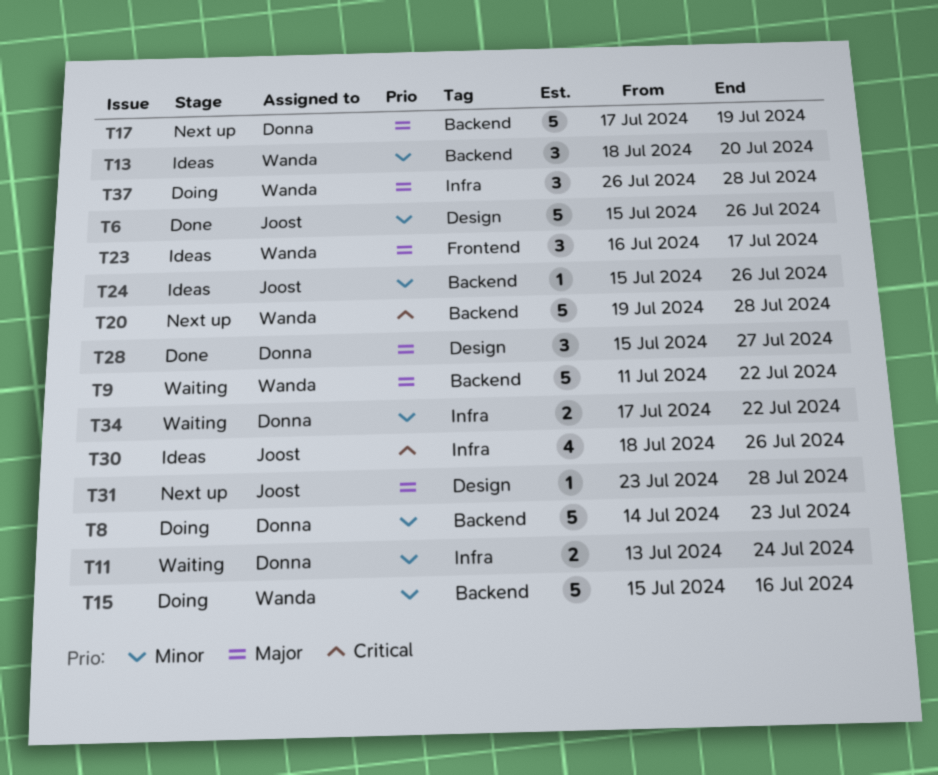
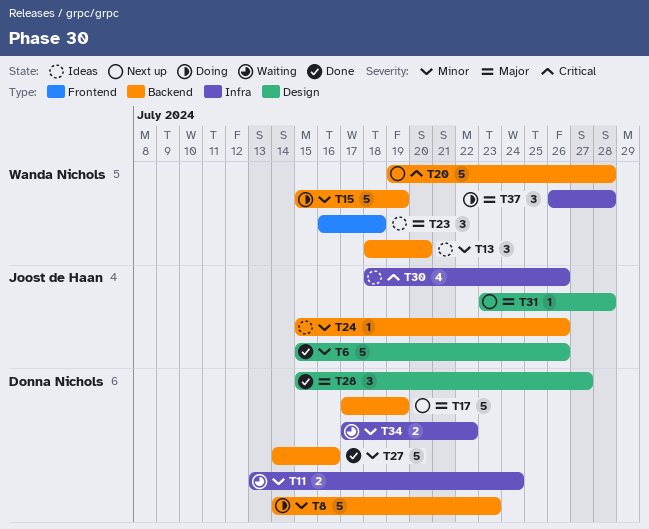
T9: present -> none
T15, due: Jul 16 -> Jul 19
T23, due: Jul 17 -> Jul 18
T27: none -> present

